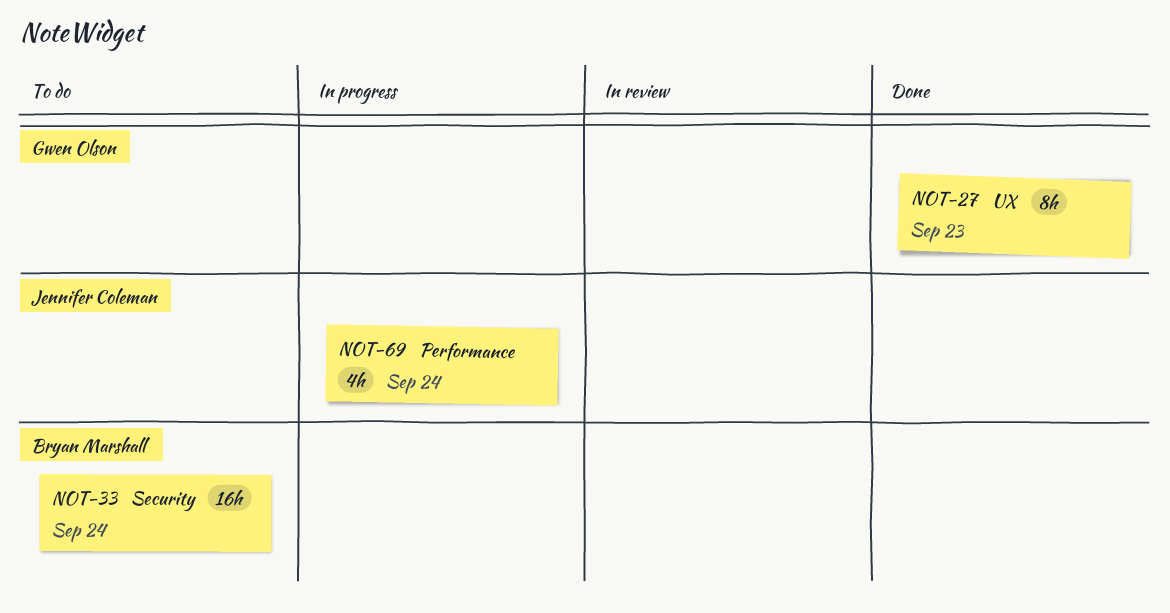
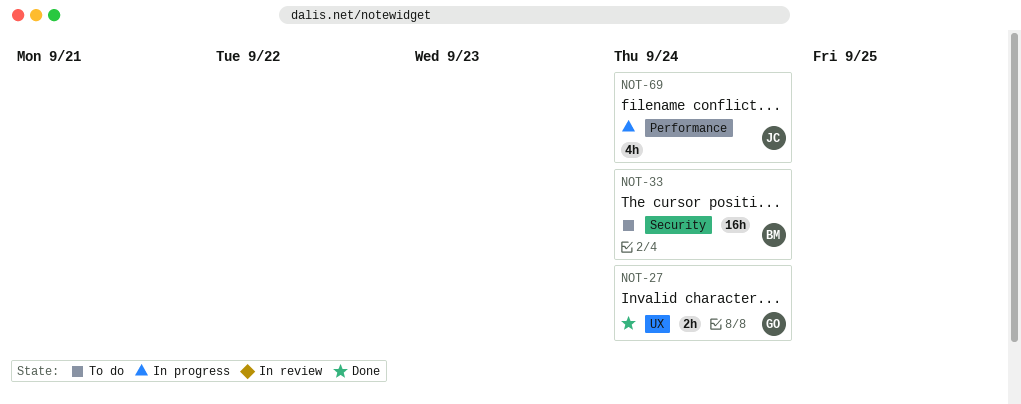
NOT-27, estimate: 8h -> 2h
NOT-27, due: Sep 23 -> Sep 24

